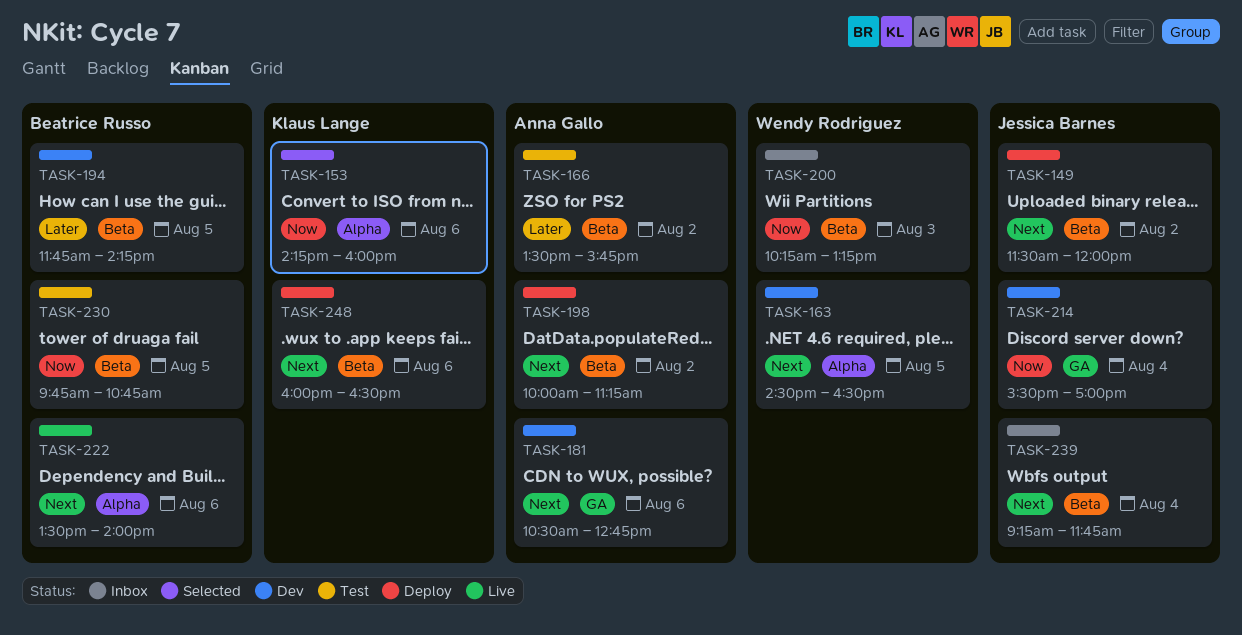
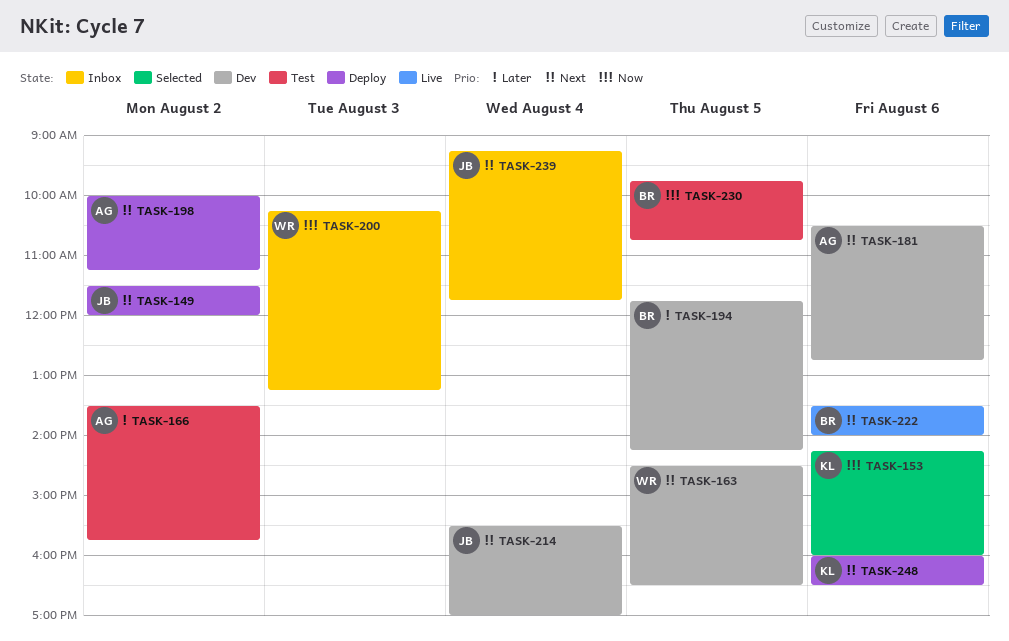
TASK-214, priority: Now -> Next

